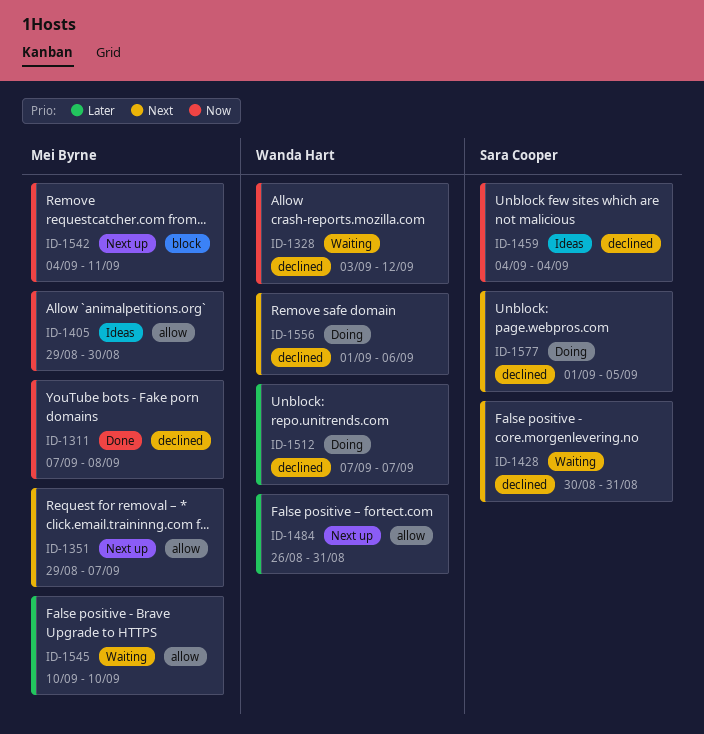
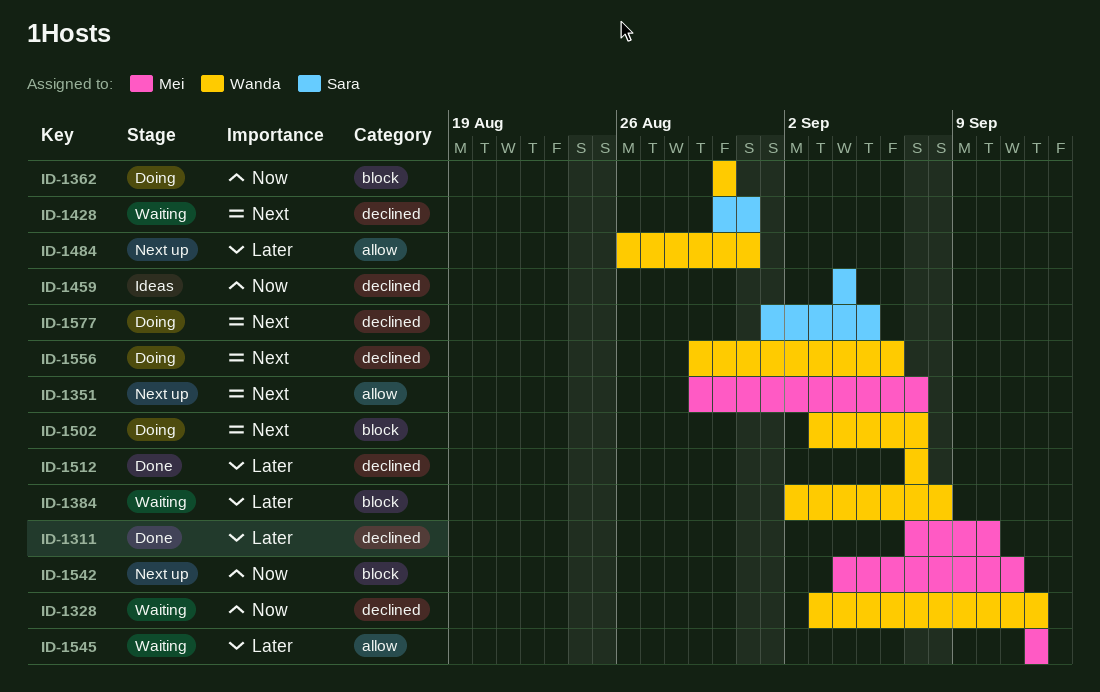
ID-1311, priority: Now -> Later
ID-1311, due: Sep 8 -> Sep 10
ID-1362: none -> present
ID-1384: none -> present
ID-1405: present -> none
ID-1502: none -> present
ID-1512, status: Doing -> Done
ID-1545, start: Sep 10 -> Sep 12
ID-1545, due: Sep 10 -> Sep 12
ID-1556, start: Sep 1 -> Aug 29

